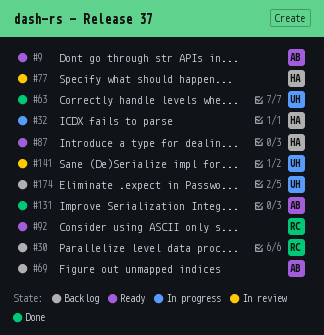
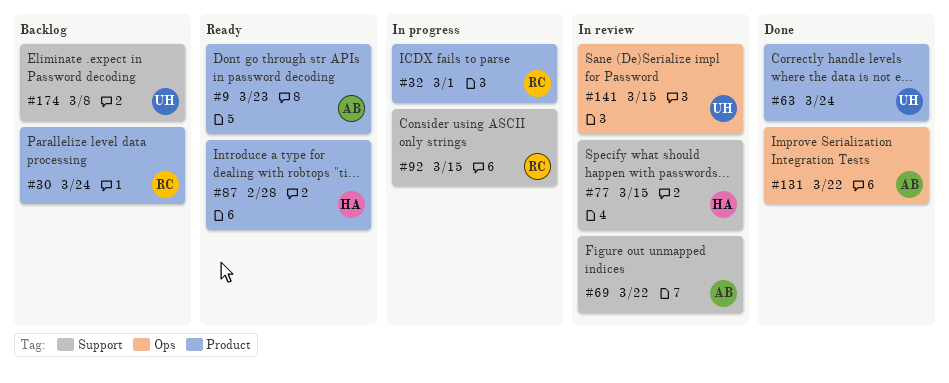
#32, owner: HA -> RC
#69, status: Backlog -> In review
#92, status: Ready -> In progress

